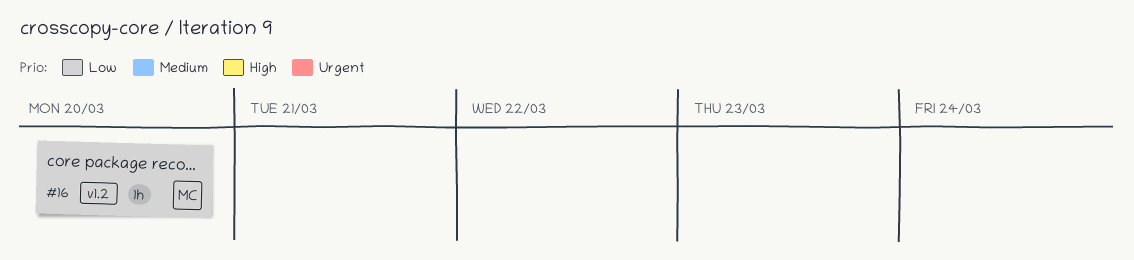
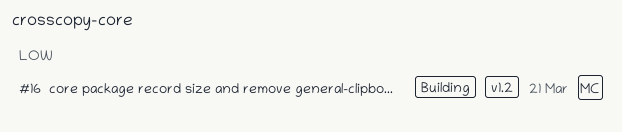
#16, due: Mar 20 -> Mar 21

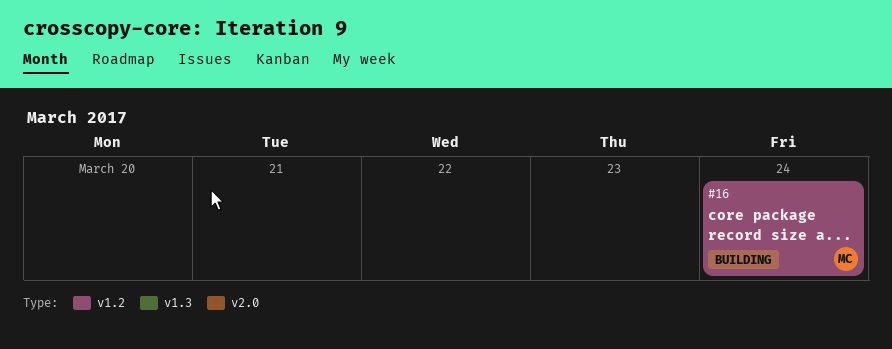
#16, due: Mar 21 -> Mar 24

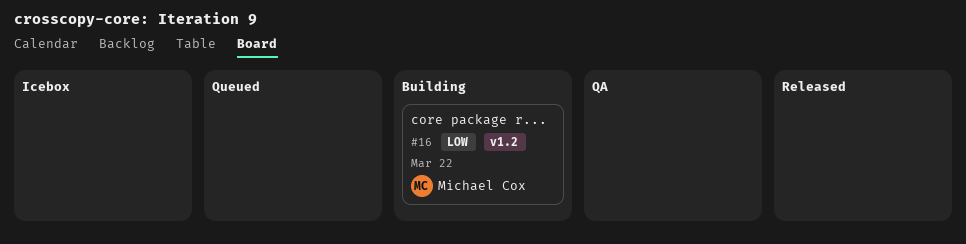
#16, due: Mar 24 -> Mar 22

